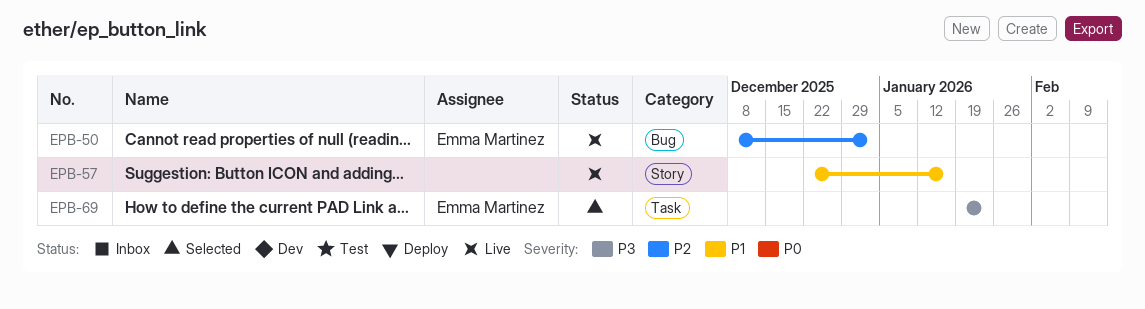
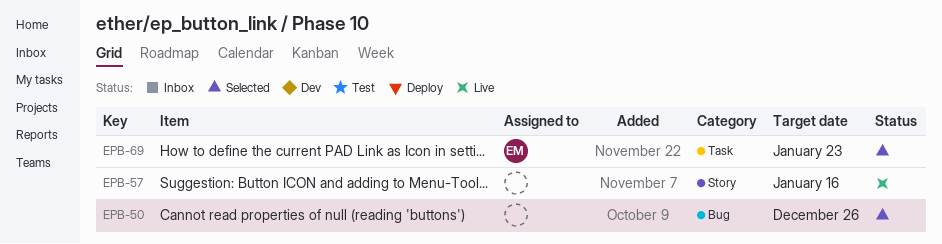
EPB-50, status: Live -> Selected
EPB-50, owner: Emma Martinez -> none
EPB-50, due: Jan 2 -> Dec 26

